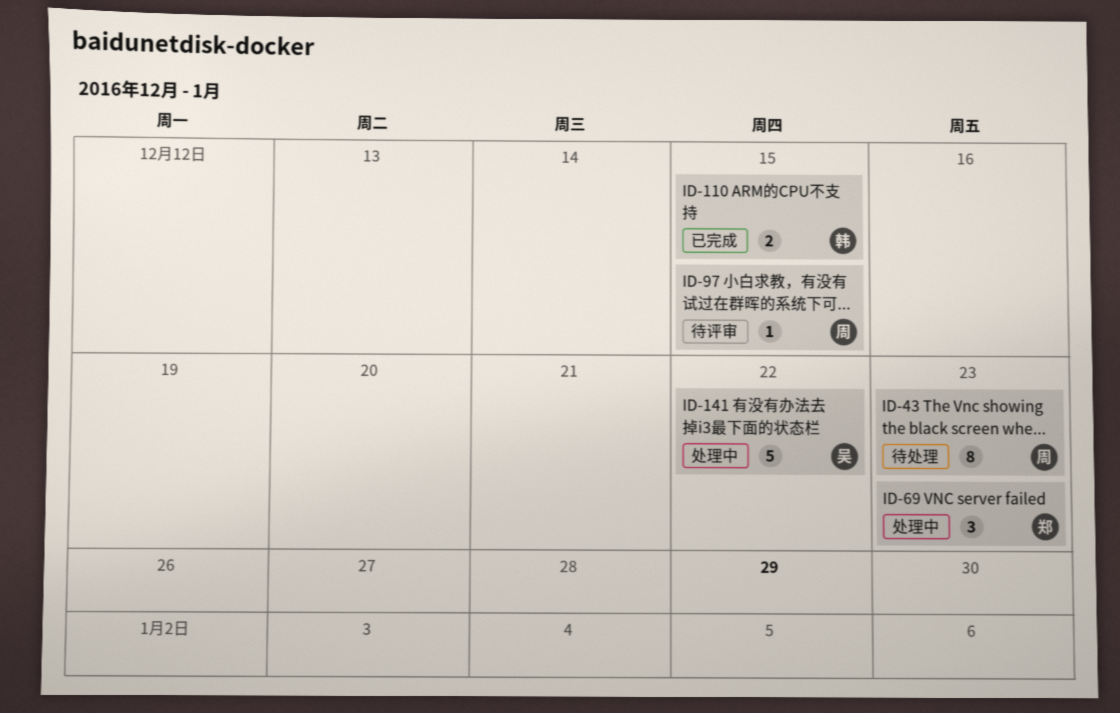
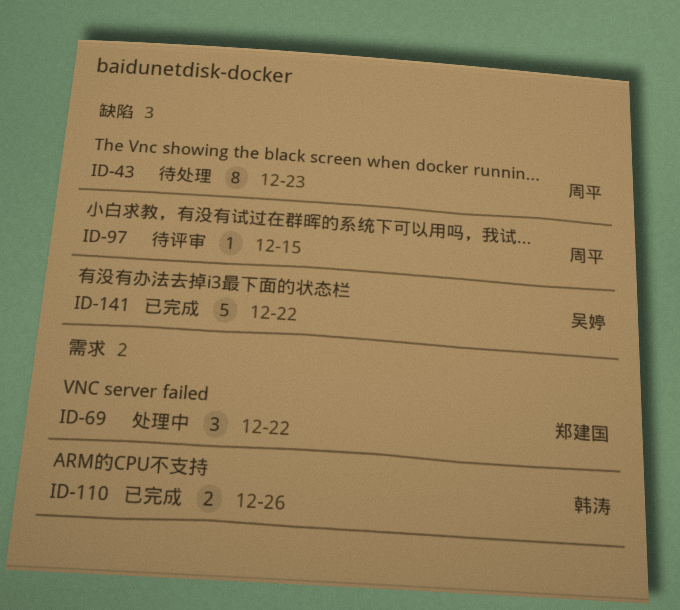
ID-69, due: Dec 23 -> Dec 22
ID-110, due: Dec 15 -> Dec 26
ID-141, status: 处理中 -> 已完成

